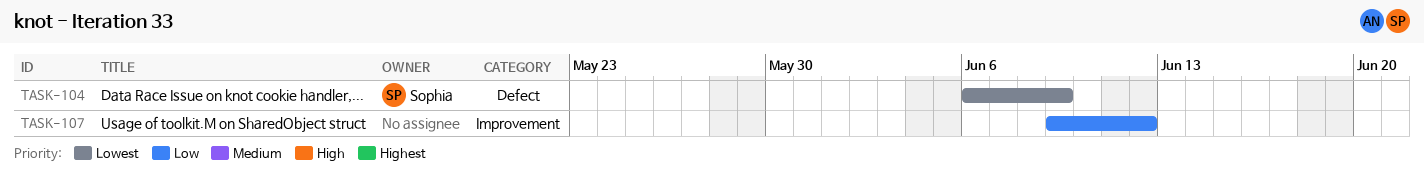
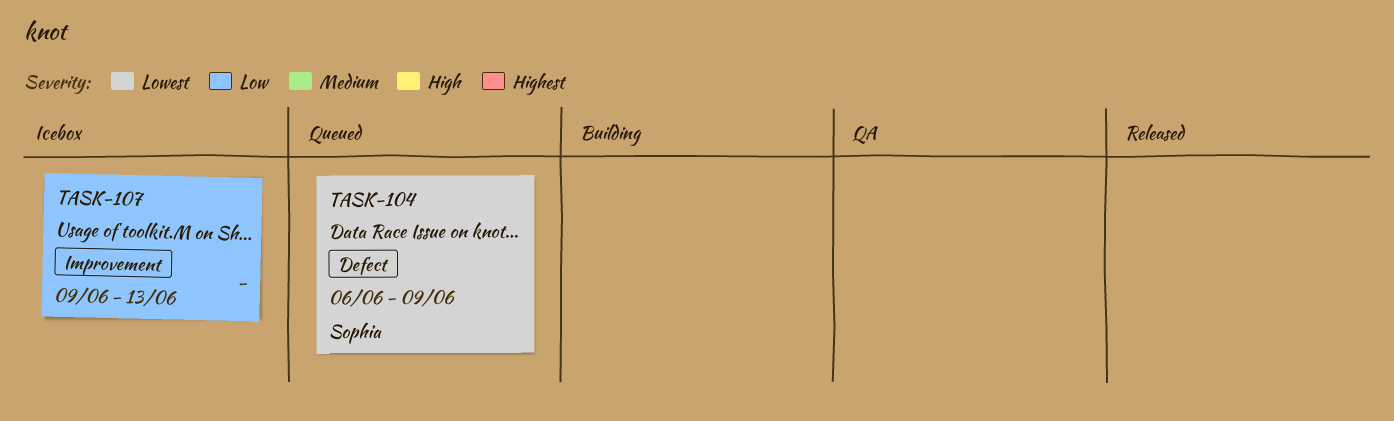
TASK-107, due: Jun 12 -> Jun 13

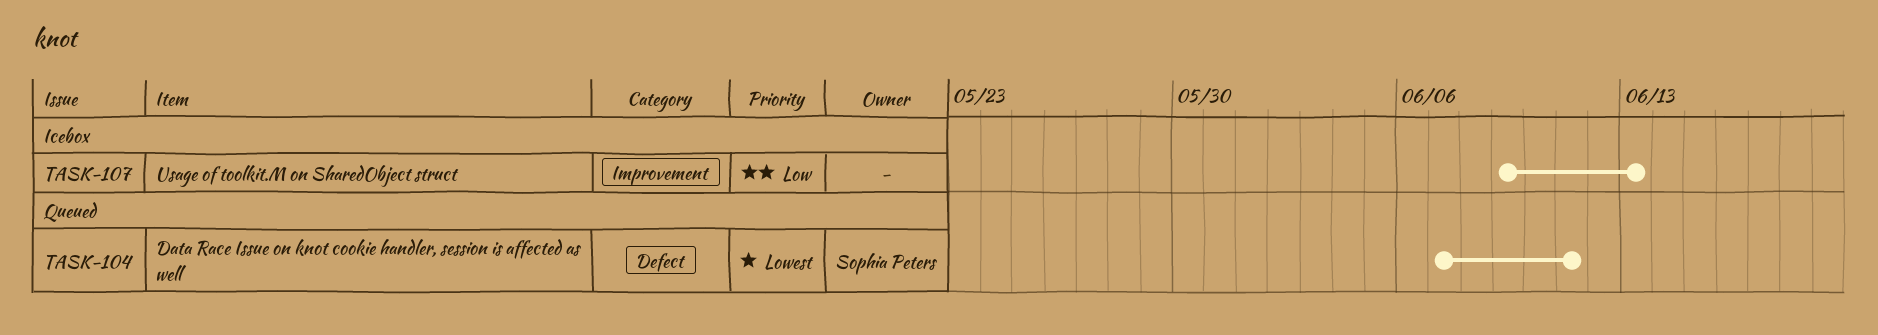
TASK-104, start: Jun 6 -> Jun 7
TASK-104, due: Jun 9 -> Jun 11

